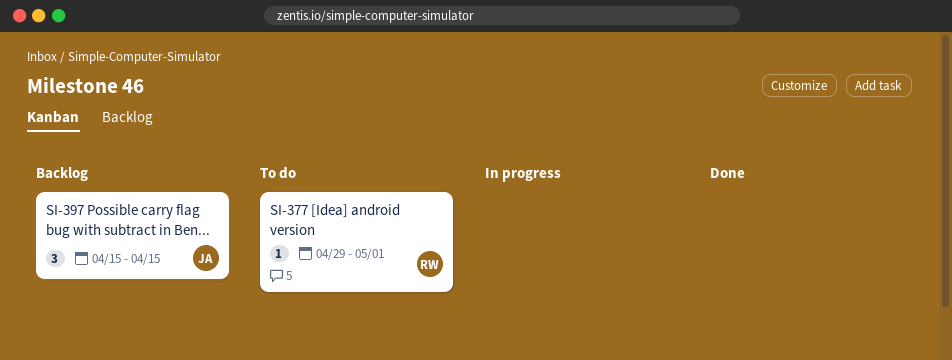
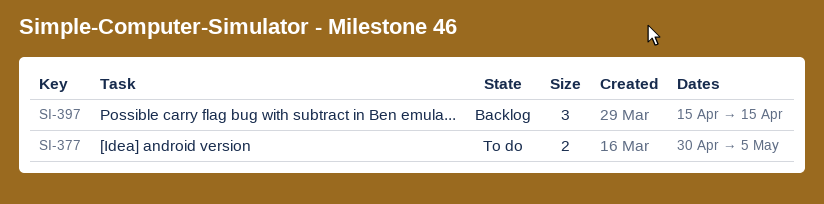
SI-377, estimate: 1 -> 2
SI-377, start: Apr 29 -> Apr 30
SI-377, due: May 1 -> May 5

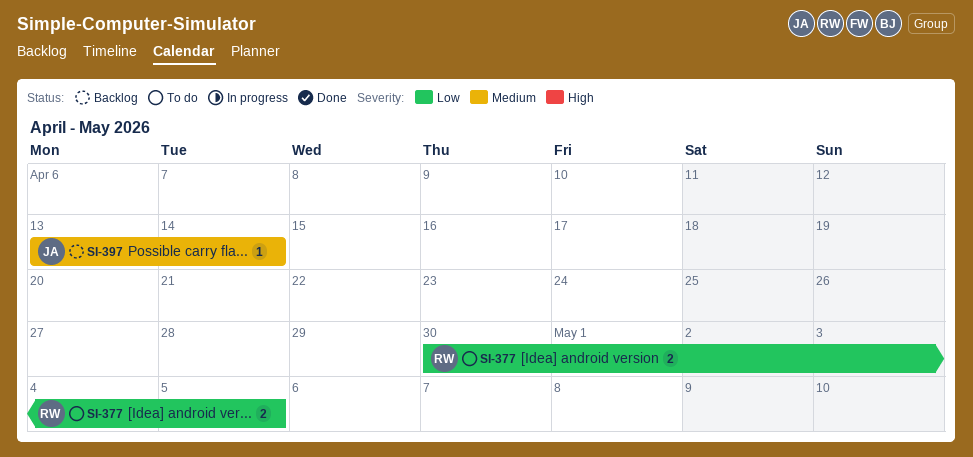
SI-397, estimate: 3 -> 1
SI-397, start: Apr 15 -> Apr 13
SI-397, due: Apr 15 -> Apr 14

